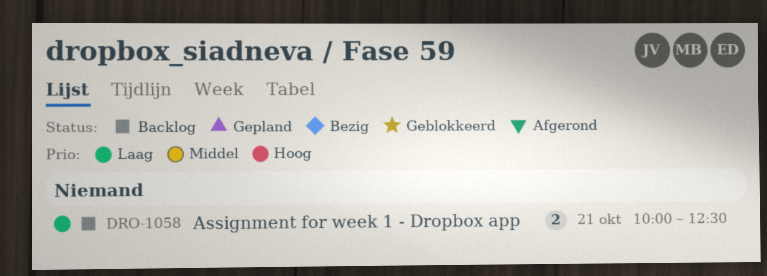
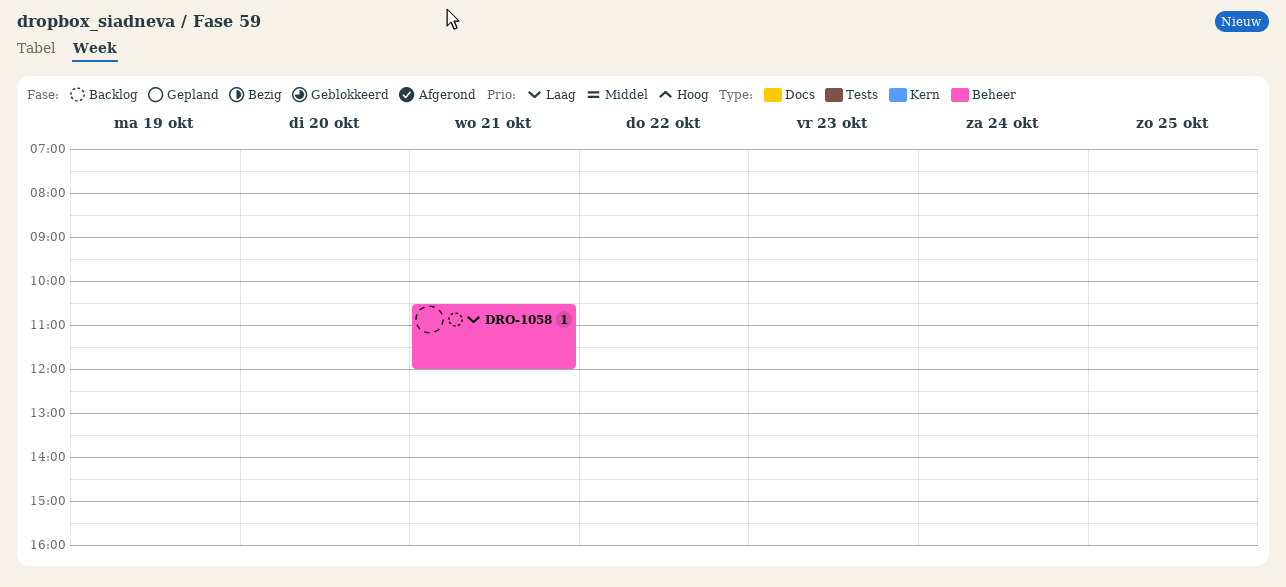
DRO-1058, estimate: 2 -> 1
DRO-1058, begins: 10:00 -> 10:30
DRO-1058, ends: 12:30 -> 12:00

